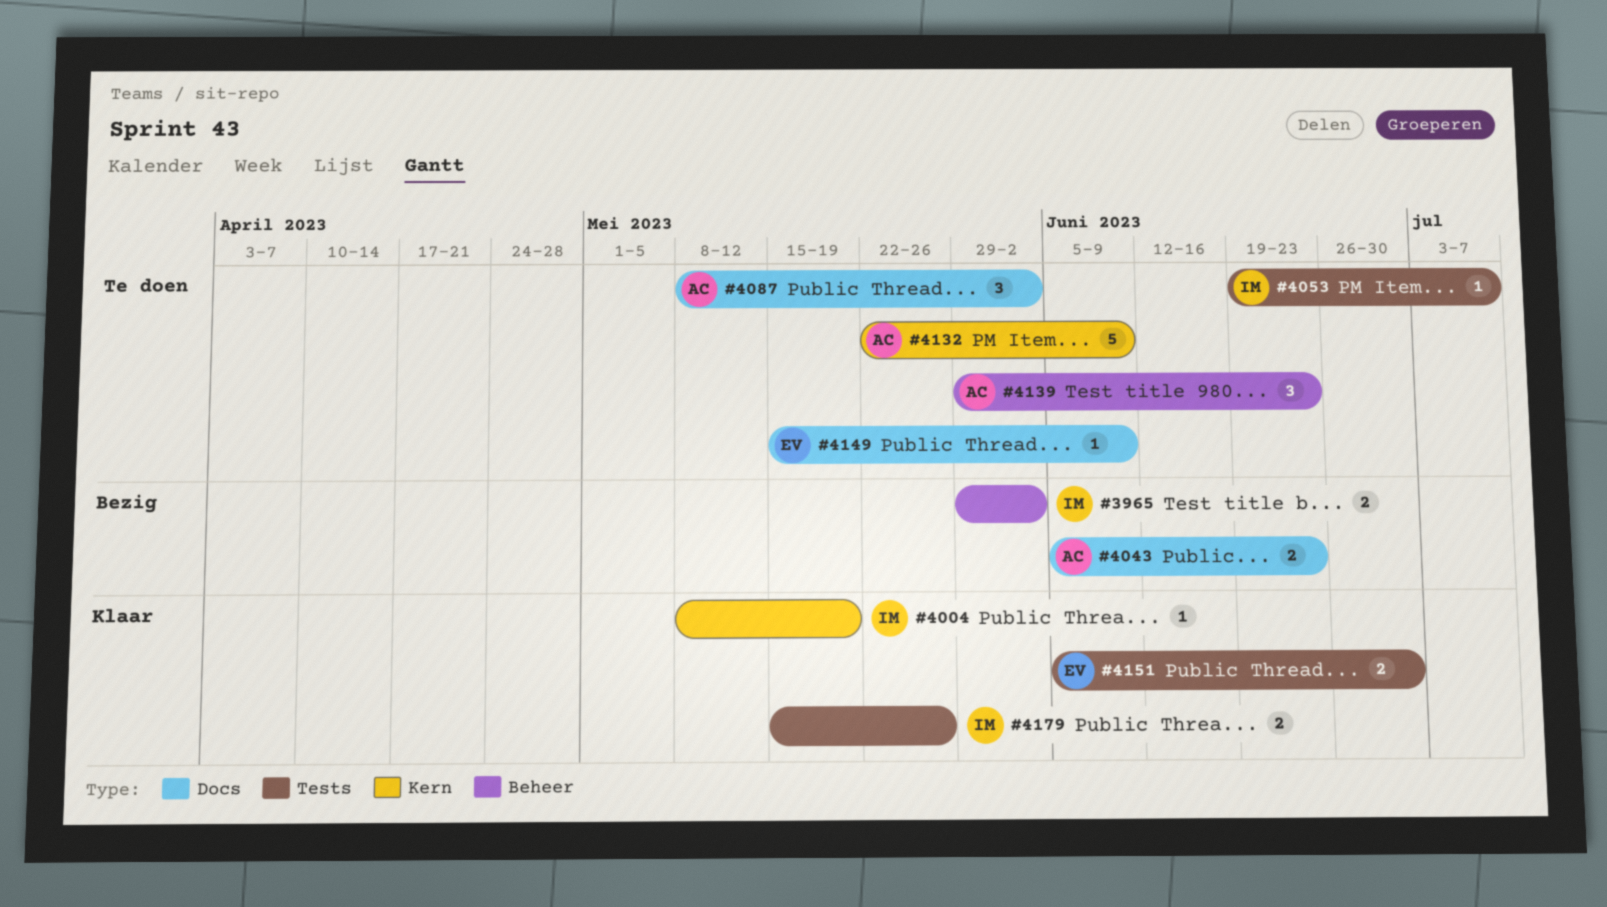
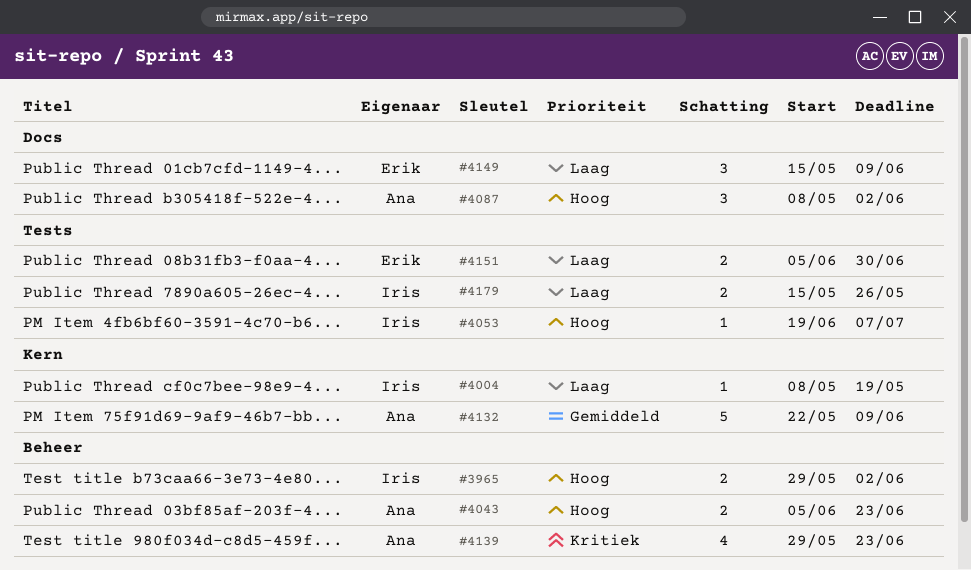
#4043, label: Docs -> Beheer
#4139, estimate: 3 -> 4
#4149, estimate: 1 -> 3

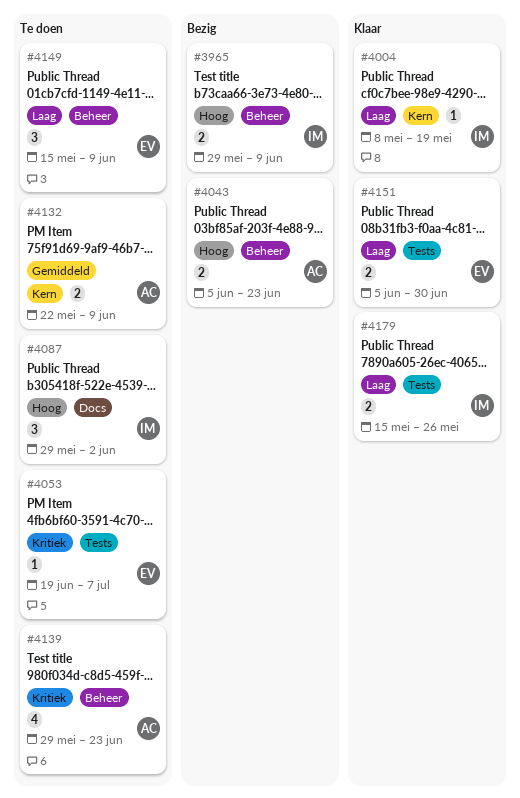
#3965, due: Jun 2 -> Jun 9
#4053, owner: Iris -> Erik
#4053, priority: Hoog -> Kritiek
#4087, owner: Ana -> Iris
#4087, start: May 8 -> May 29
#4132, estimate: 5 -> 2
#4149, label: Docs -> Beheer

